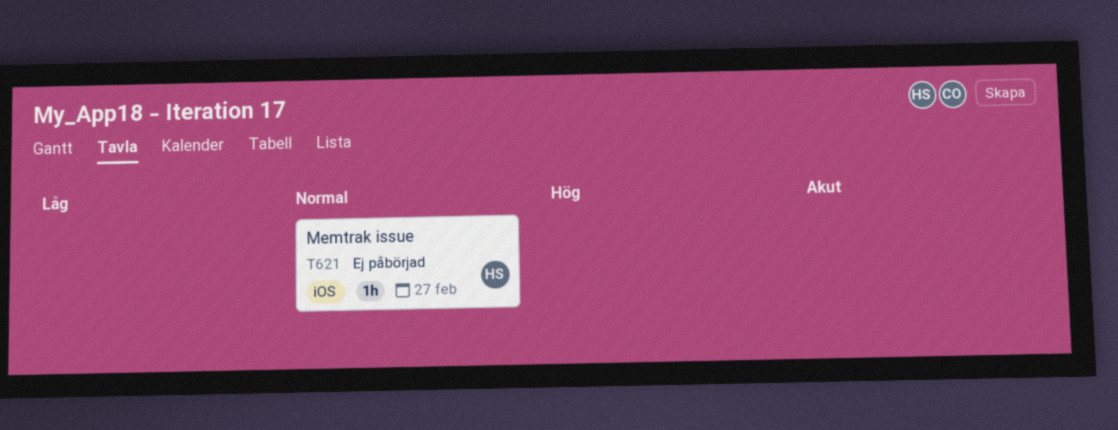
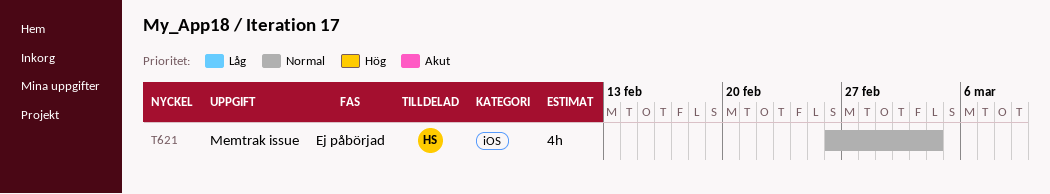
T621, estimate: 1h -> 4h
T621, due: Feb 27 -> Mar 4

